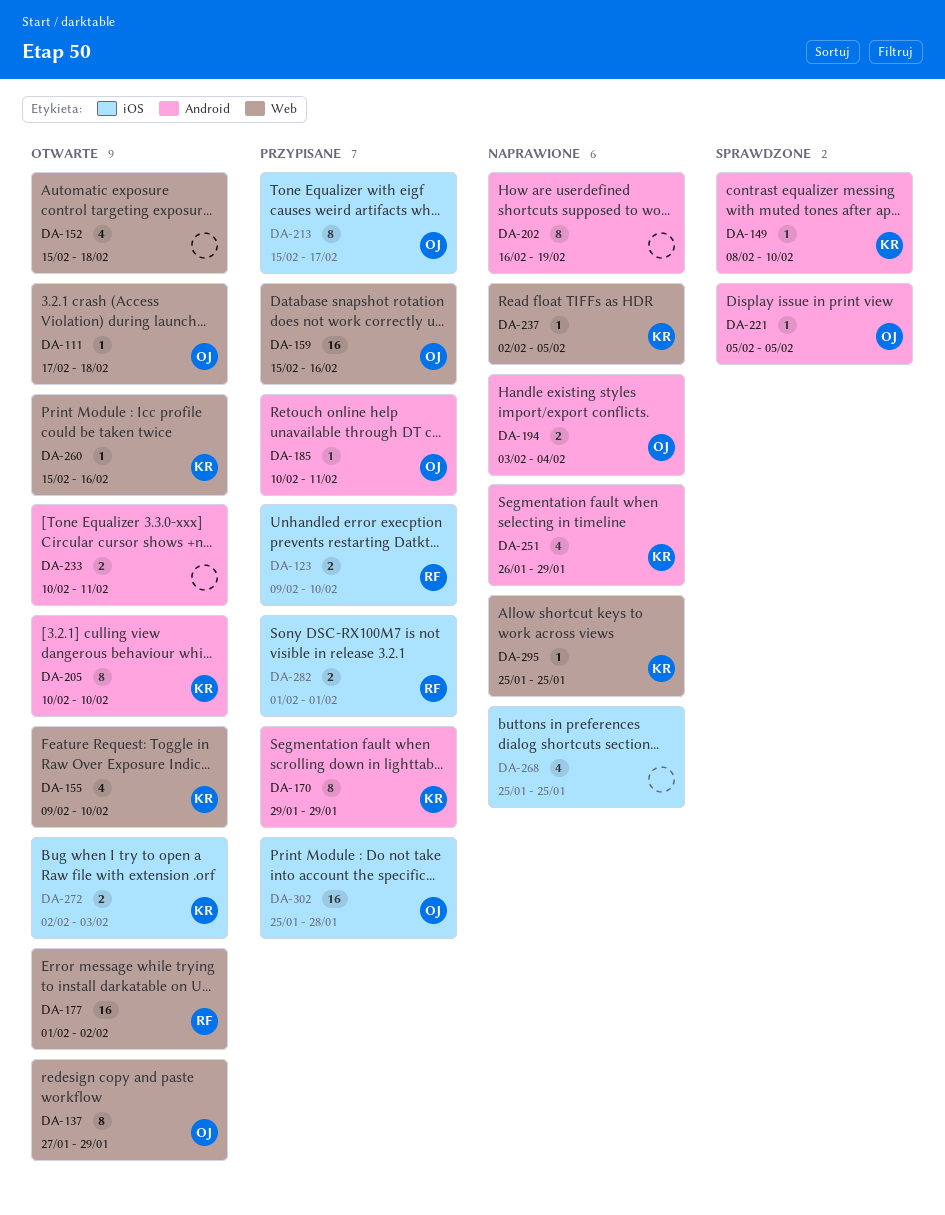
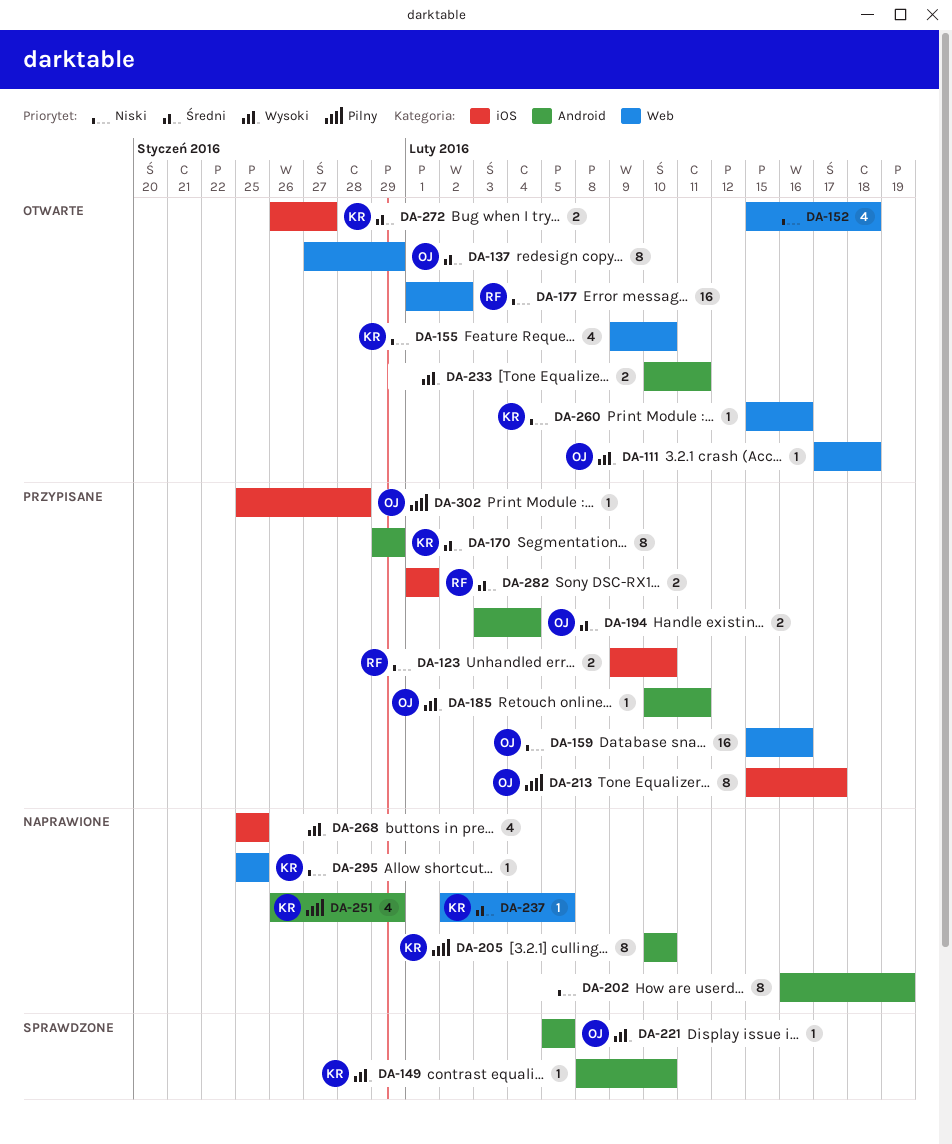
DA-194, status: Naprawione -> Przypisane
DA-205, status: Otwarte -> Naprawione
DA-272, start: Feb 2 -> Jan 26
DA-272, due: Feb 3 -> Jan 27
DA-302, estimate: 16 -> 1

